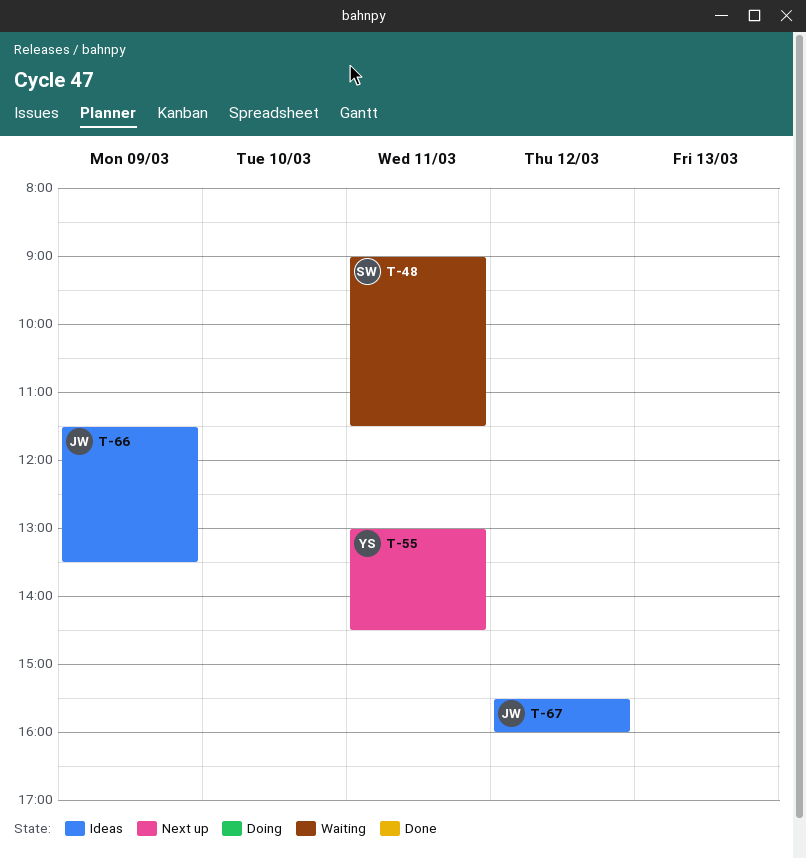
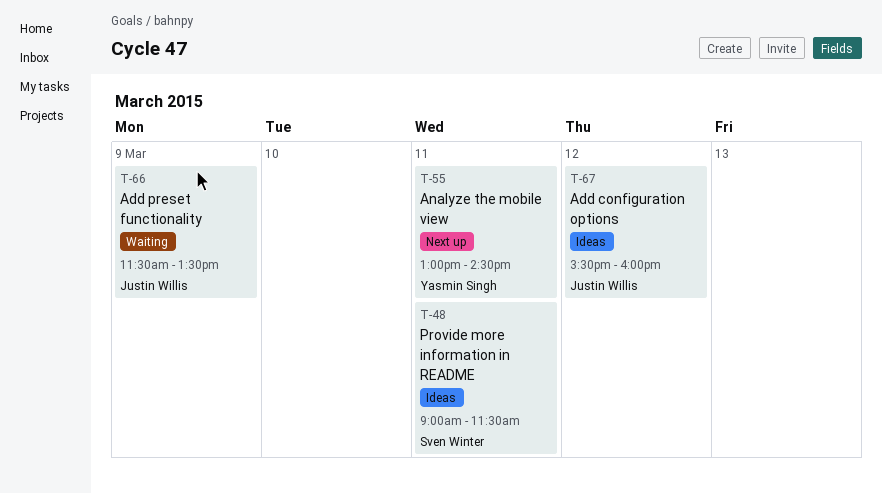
T-48, status: Waiting -> Ideas
T-66, status: Ideas -> Waiting

